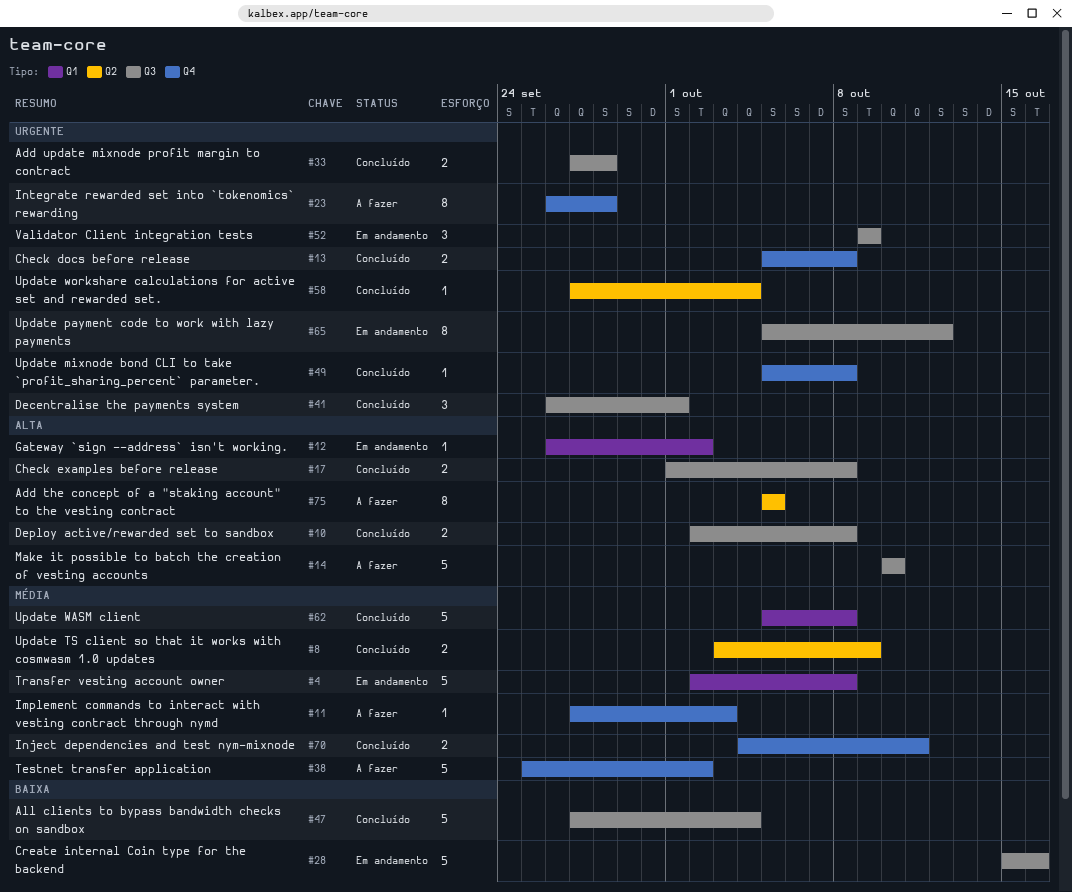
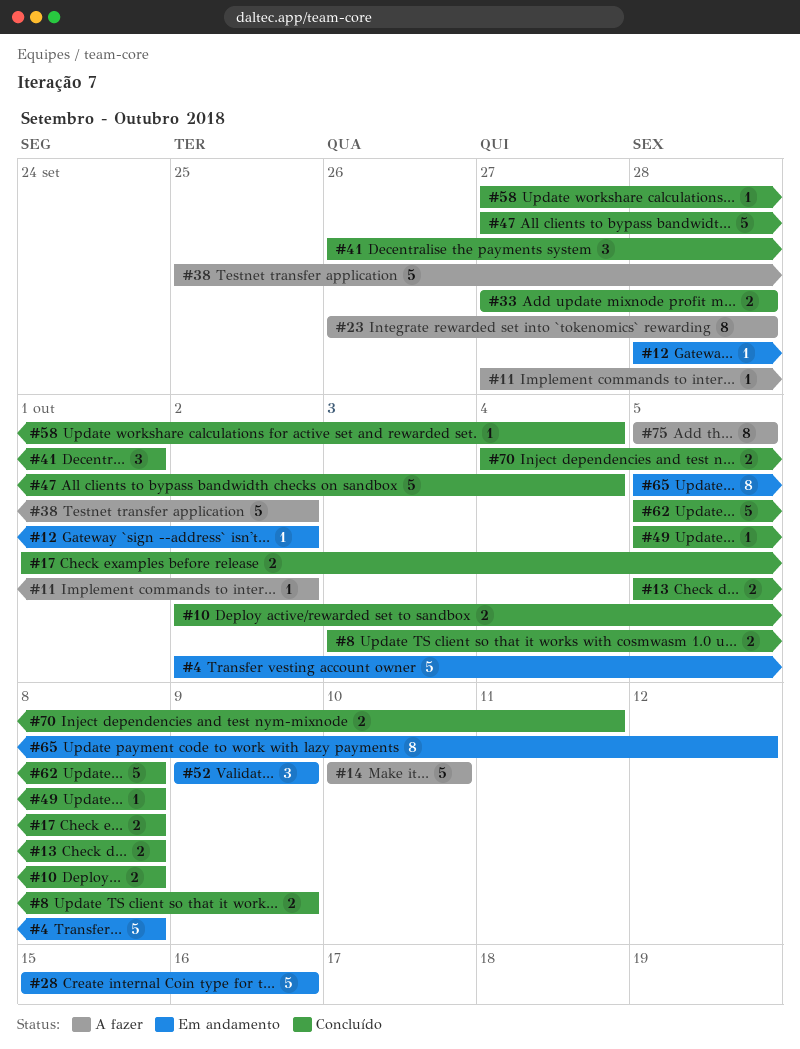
#11, due: Oct 3 -> Oct 2
#12, start: Sep 26 -> Sep 28

